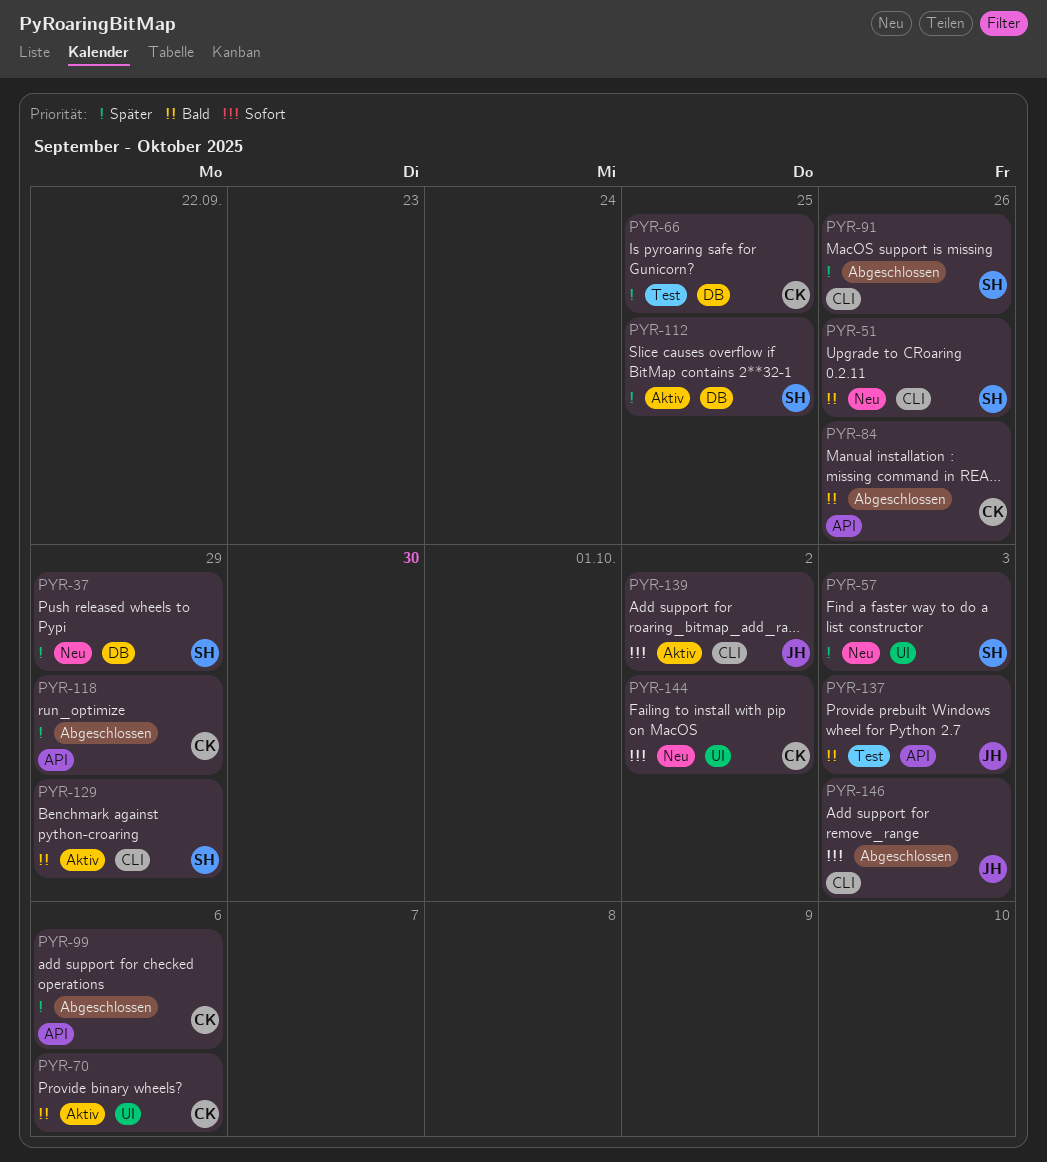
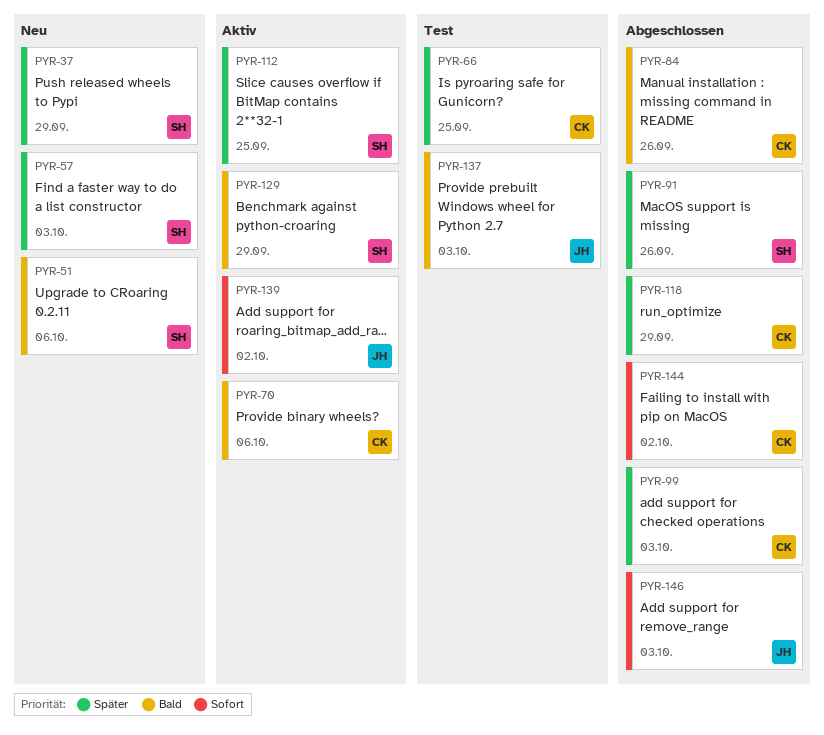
PYR-51, due: Sep 26 -> Oct 6
PYR-99, due: Oct 6 -> Oct 3
PYR-144, status: Neu -> Abgeschlossen

